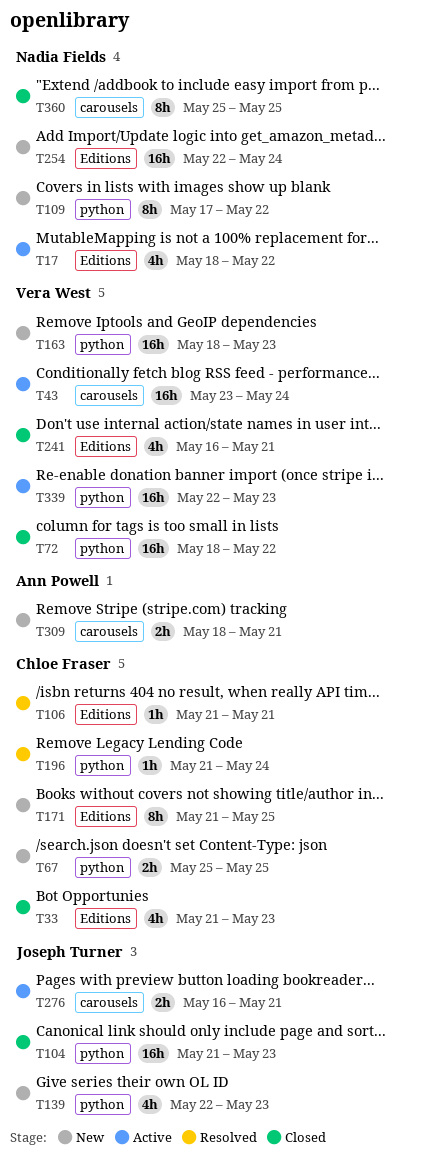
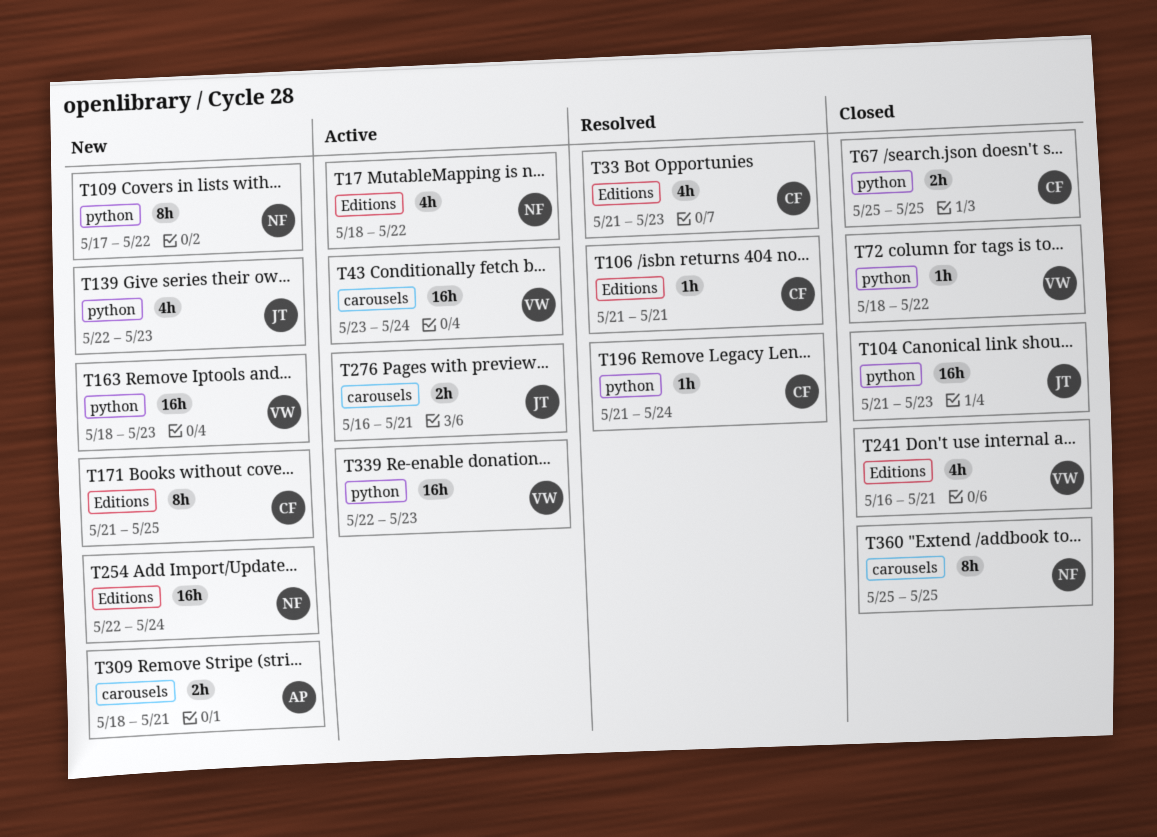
T33, status: Closed -> Resolved
T67, status: New -> Closed
T72, estimate: 16h -> 1h

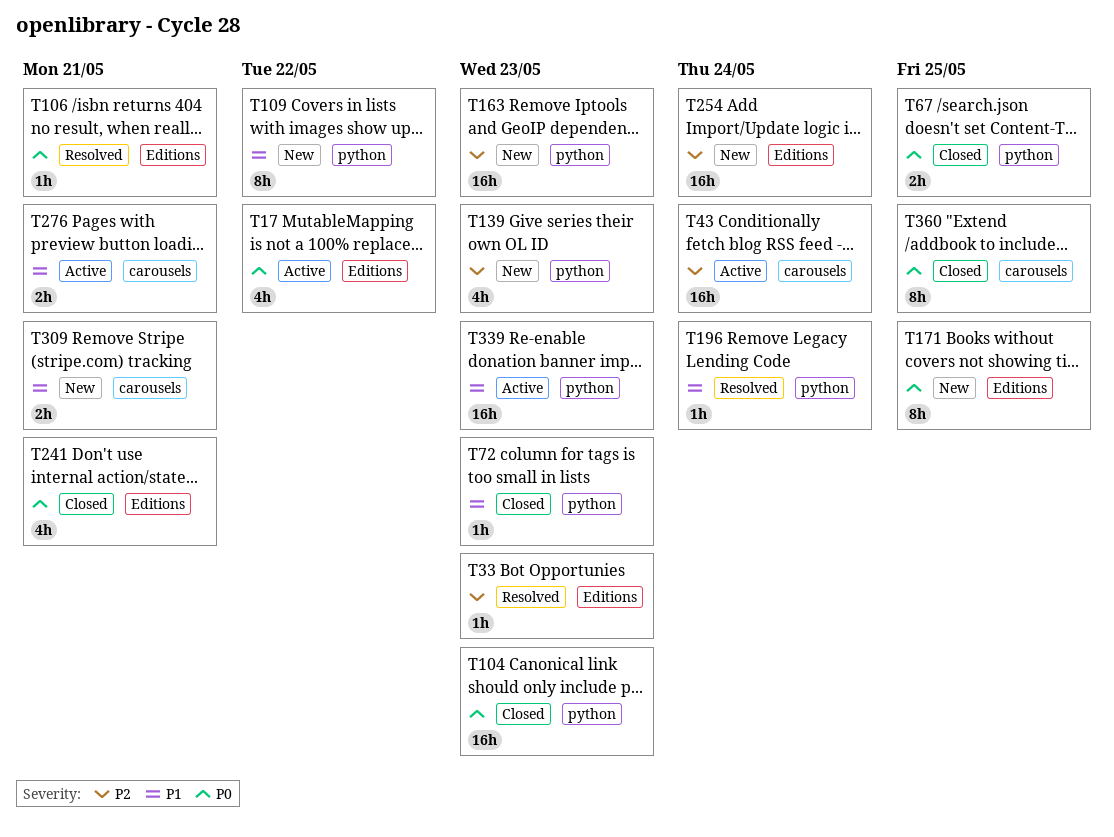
T33, estimate: 4h -> 1h
T72, due: May 22 -> May 23

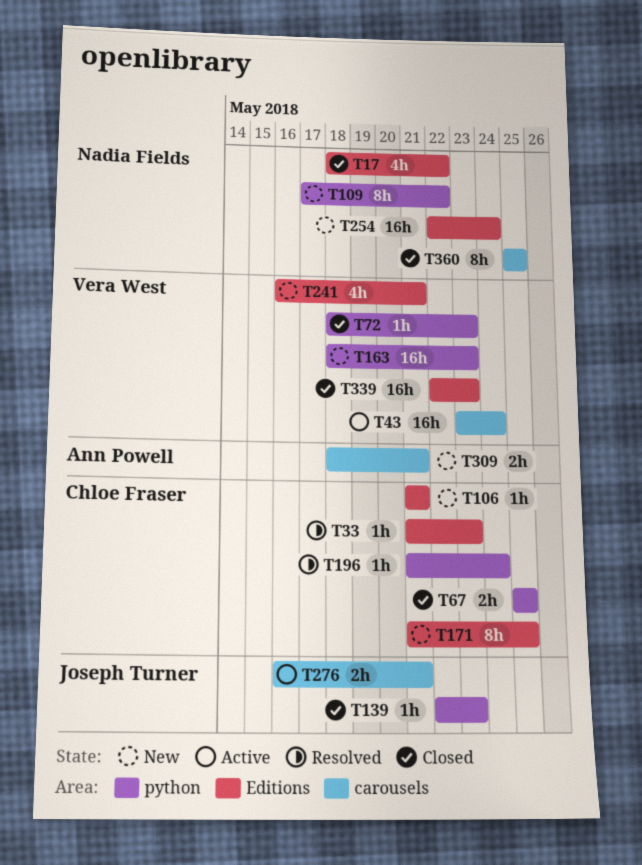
T17, status: Active -> Closed
T104: present -> none
T106, status: Resolved -> New
T139, status: New -> Closed
T139, estimate: 4h -> 1h
T241, status: Closed -> New
T339, status: Active -> Closed
T339, label: python -> Editions

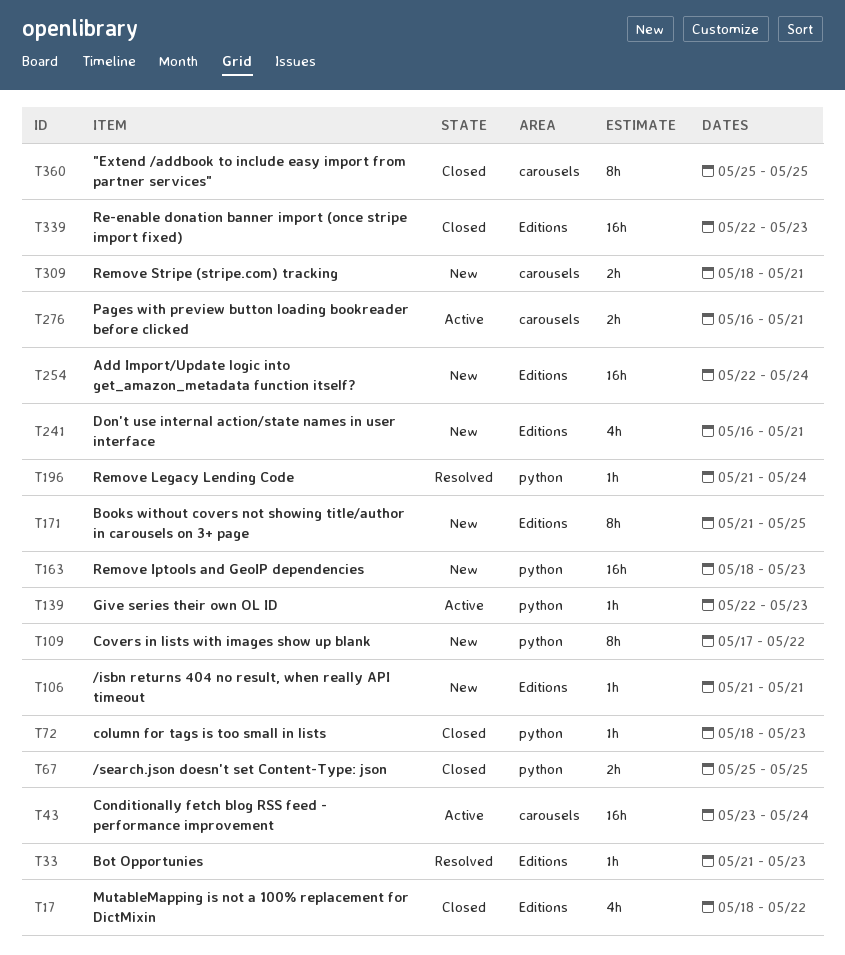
T139, status: Closed -> Active

